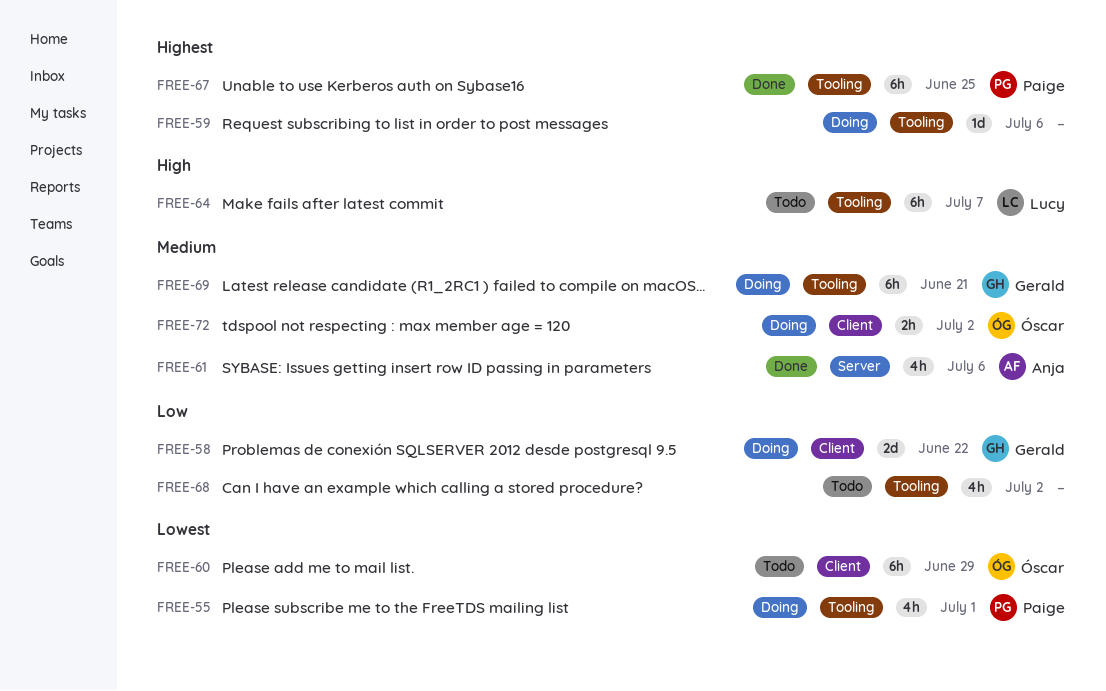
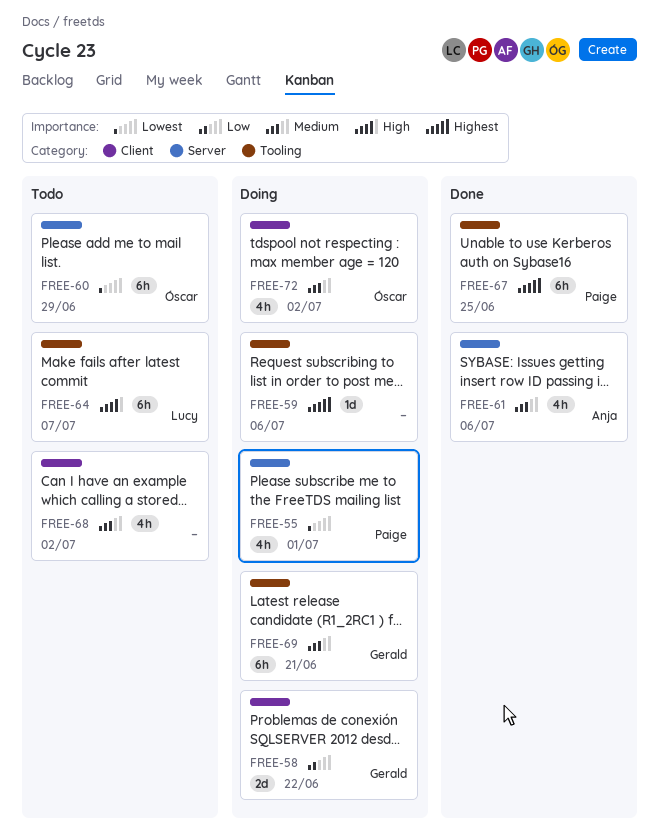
FREE-55, label: Tooling -> Server
FREE-60, label: Client -> Server
FREE-68, priority: Low -> Medium
FREE-68, label: Tooling -> Client
FREE-72, estimate: 2h -> 4h

